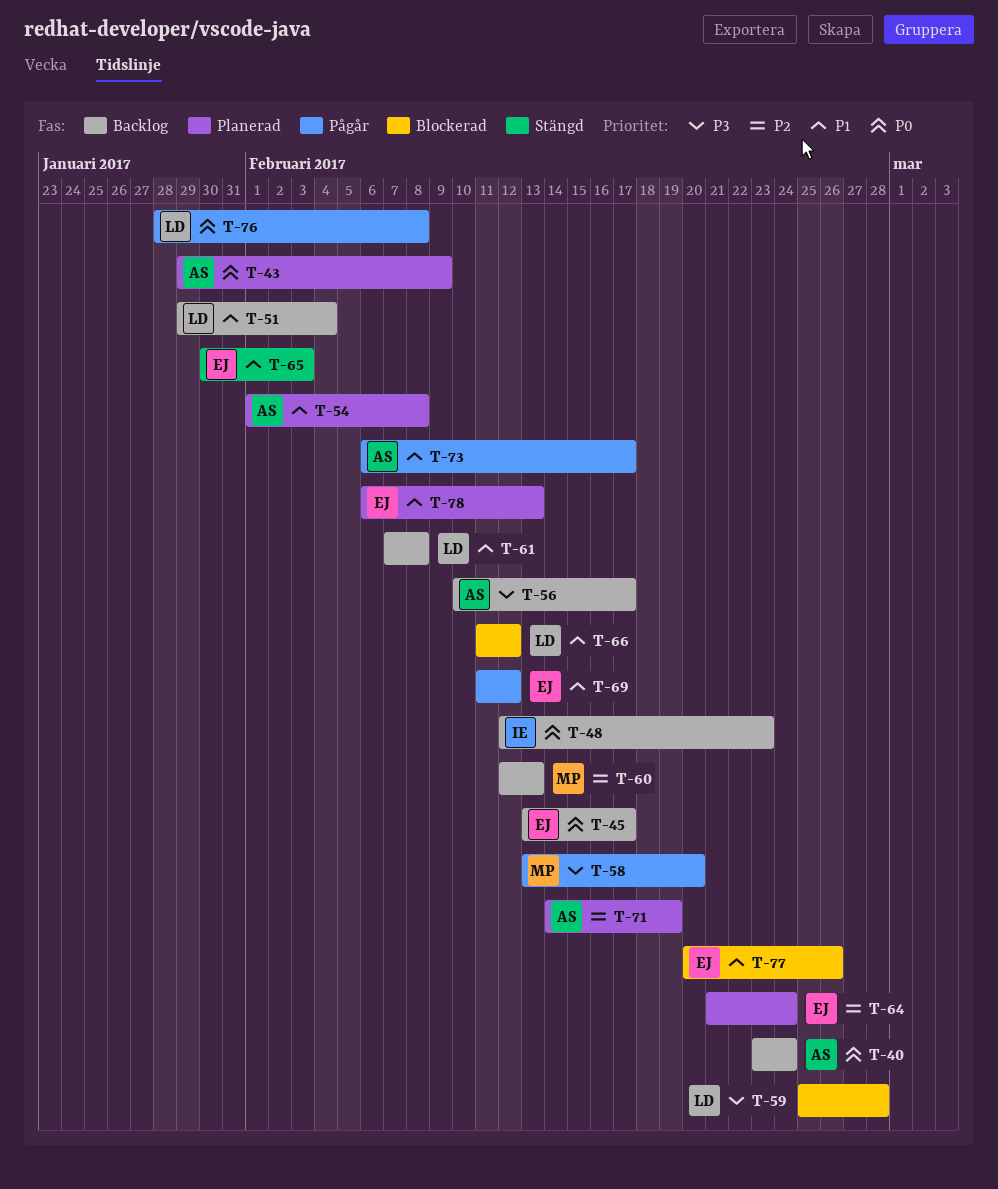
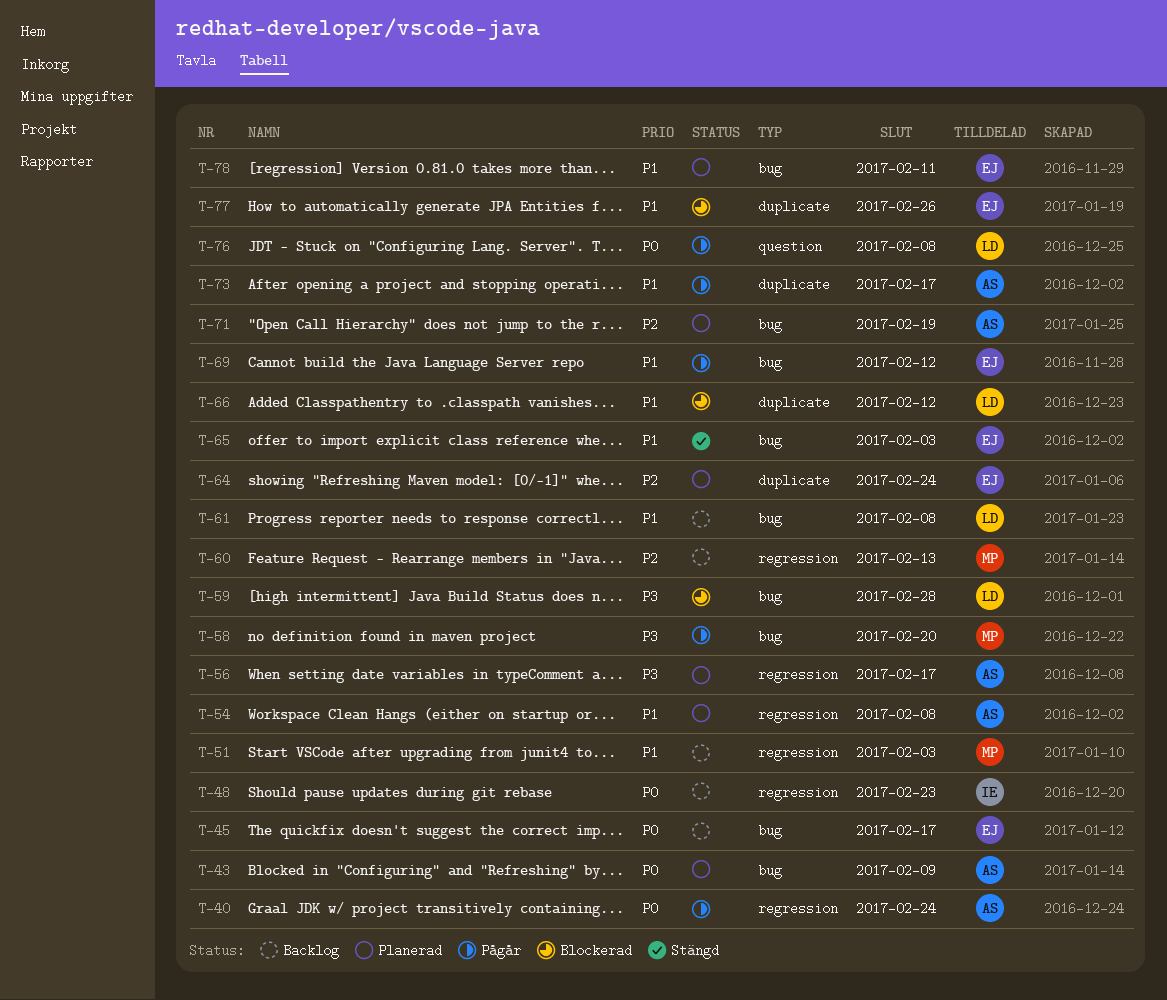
T-40, status: Backlog -> Pågår
T-51, owner: LD -> MP
T-51, due: Feb 4 -> Feb 3
T-56, status: Backlog -> Planerad
T-78, due: Feb 13 -> Feb 11

